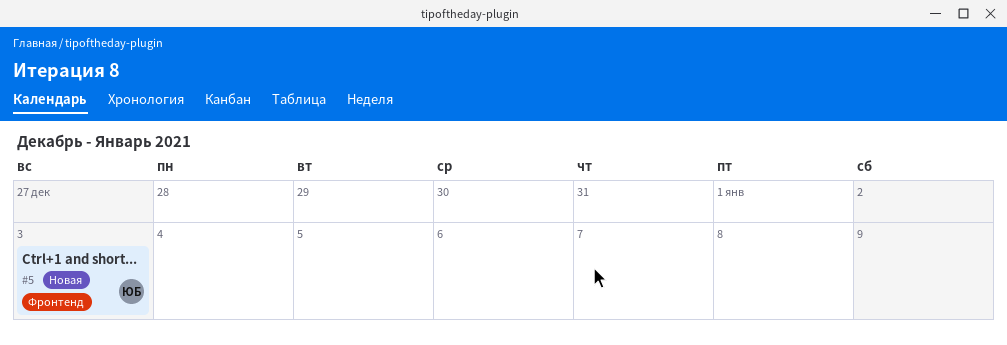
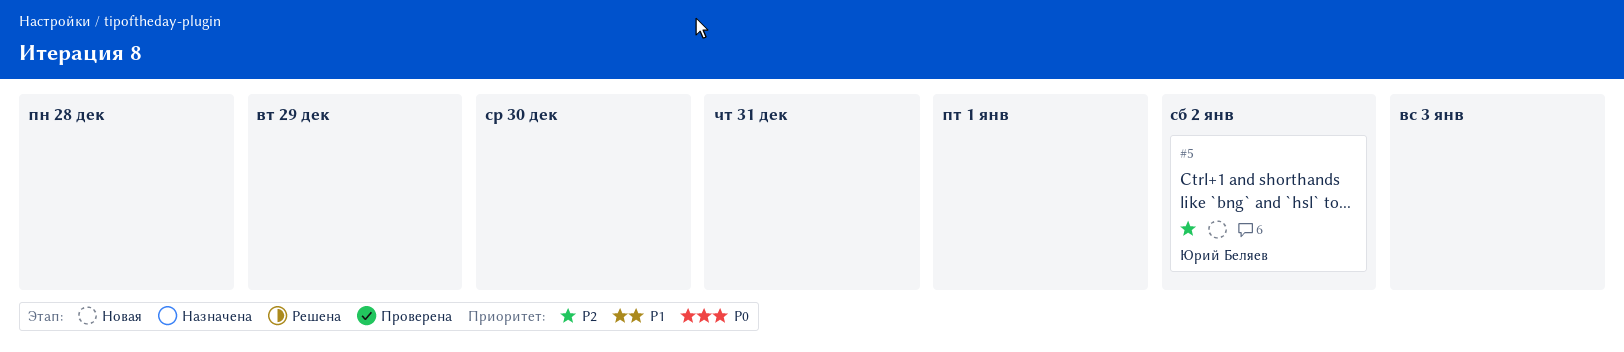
#5, due: Jan 3 -> Jan 2

